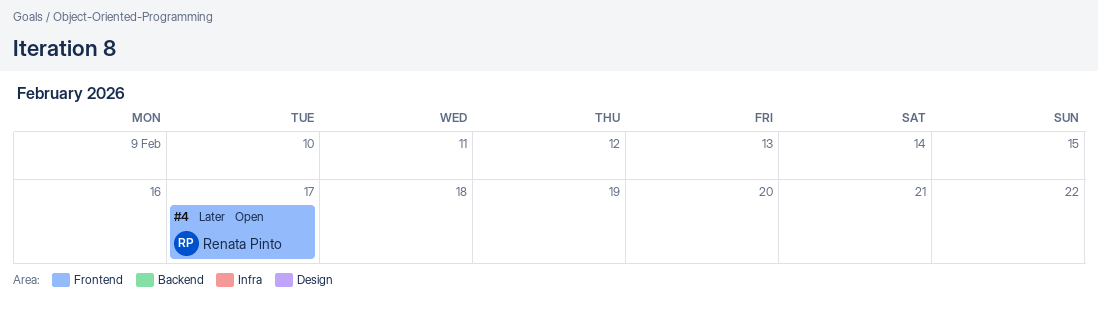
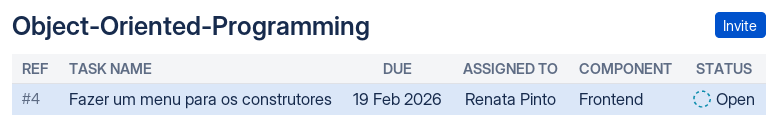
#4, due: Feb 17 -> Feb 19

